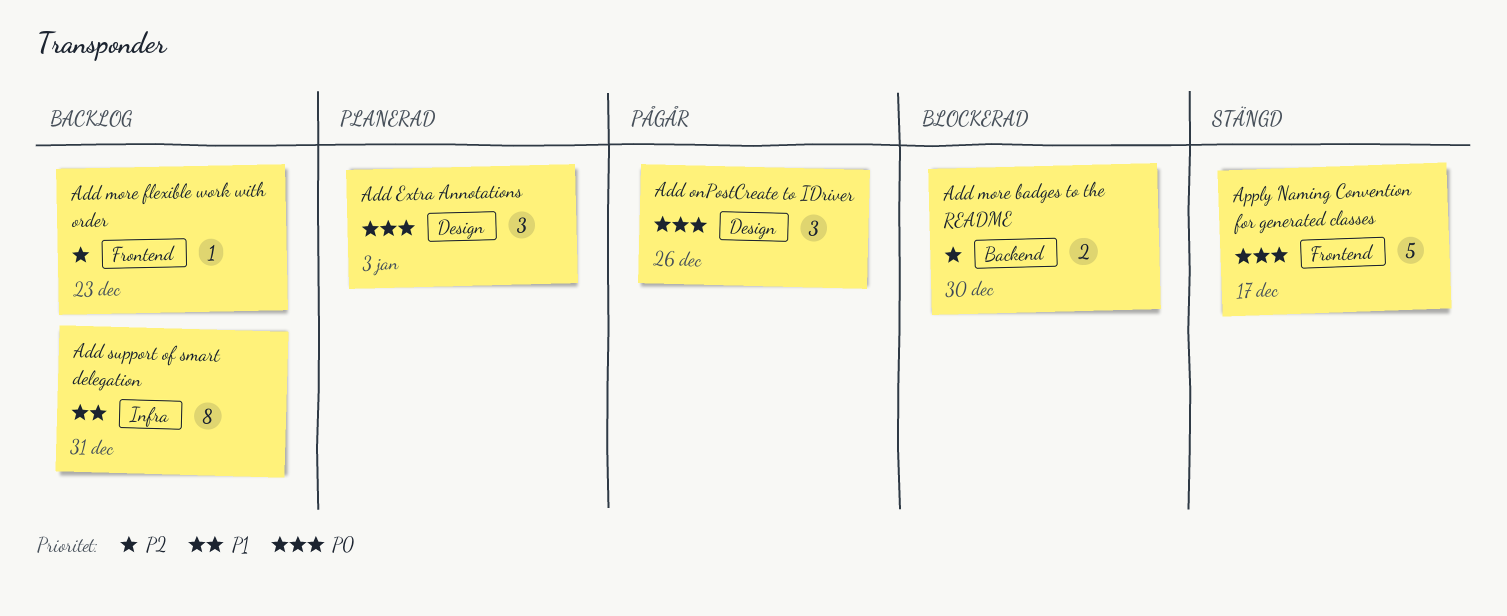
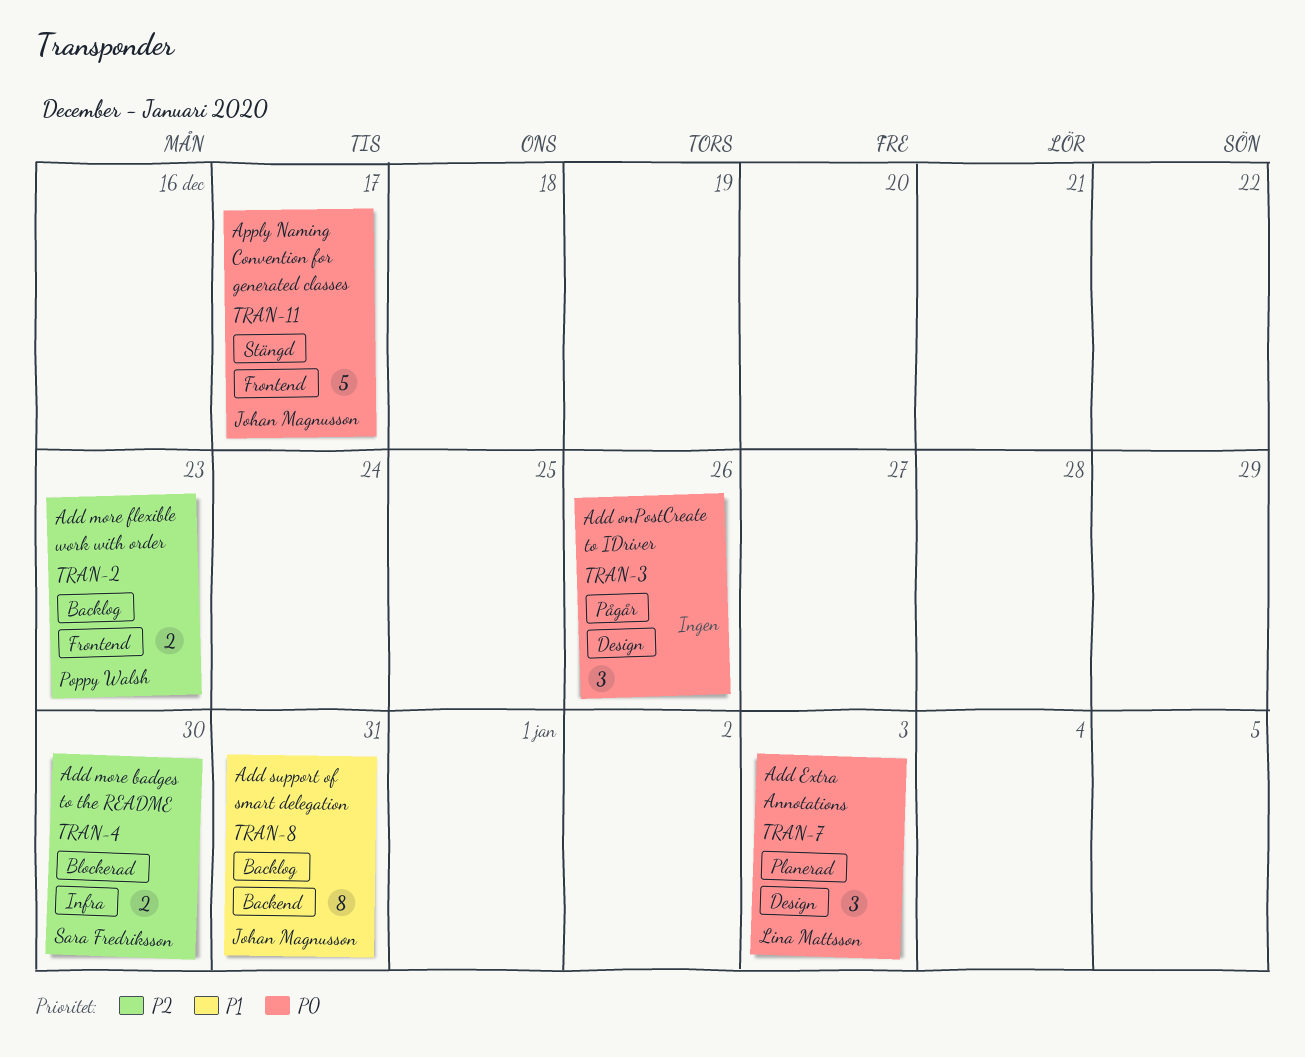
Add more badges to the README, label: Backend -> Infra
Add more flexible work with order, estimate: 1 -> 2
Add support of smart delegation, label: Infra -> Backend

